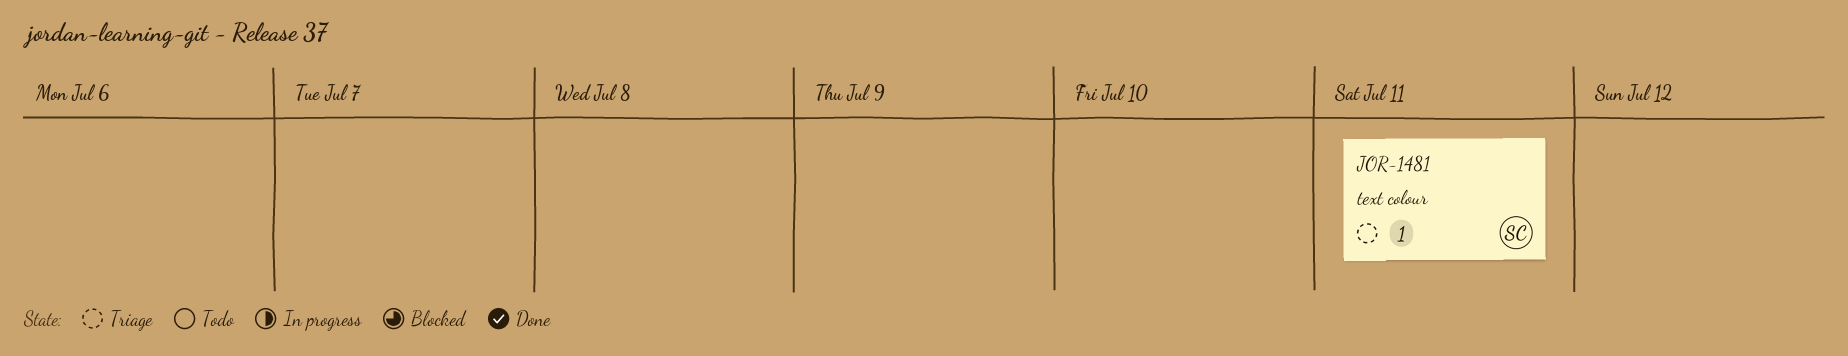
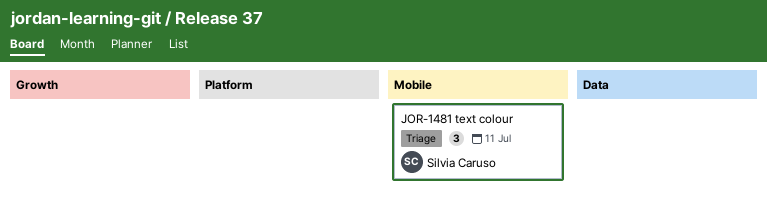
JOR-1481, estimate: 1 -> 3

